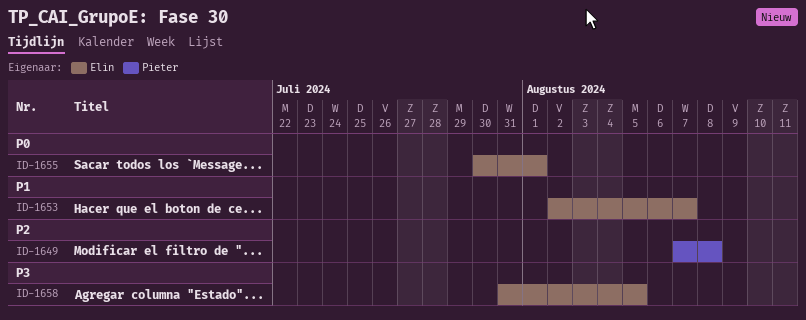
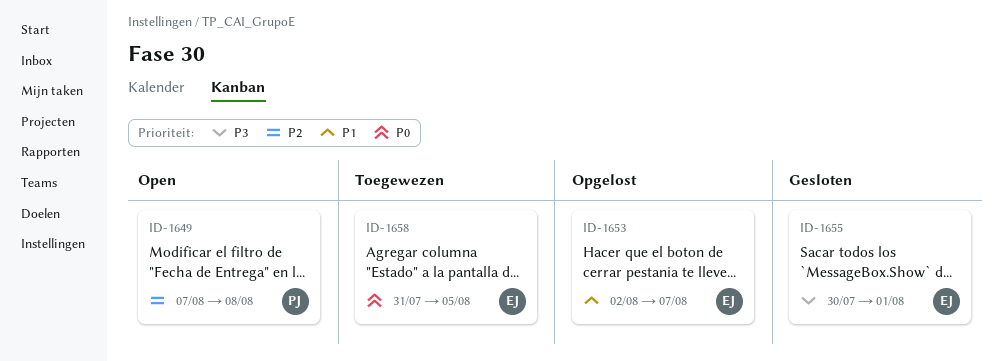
ID-1655, priority: P0 -> P3
ID-1658, priority: P3 -> P0

